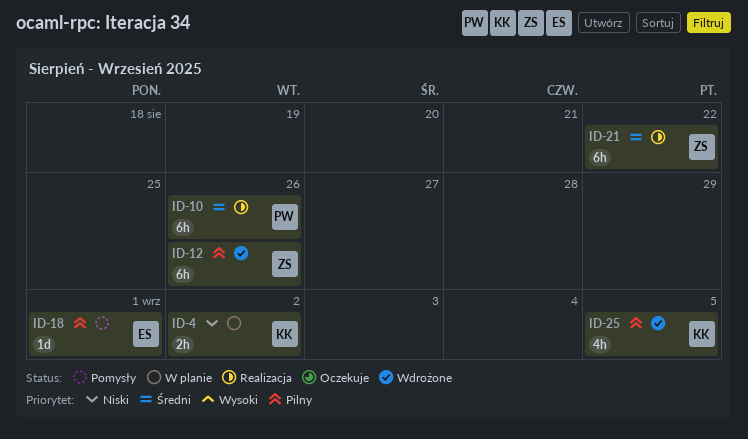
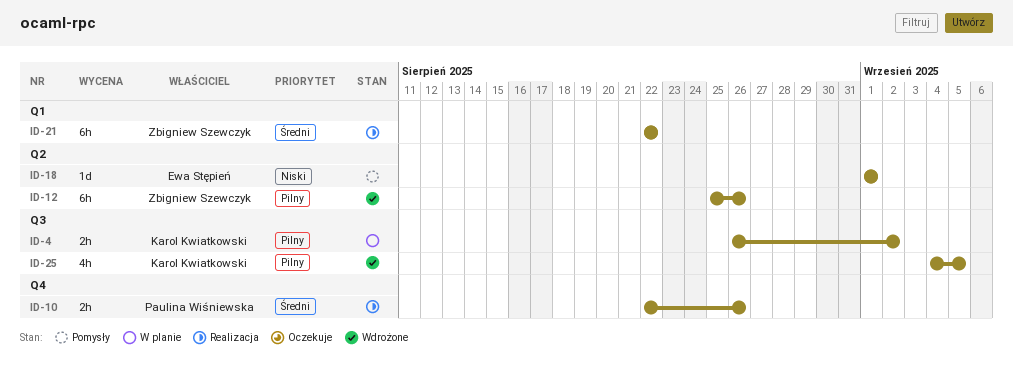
ID-4, priority: Niski -> Pilny
ID-10, estimate: 6h -> 2h
ID-18, priority: Pilny -> Niski

